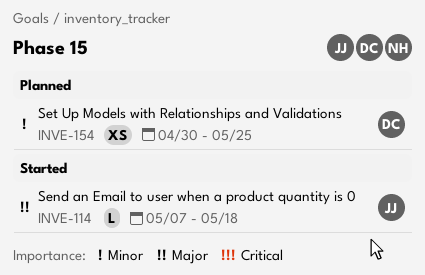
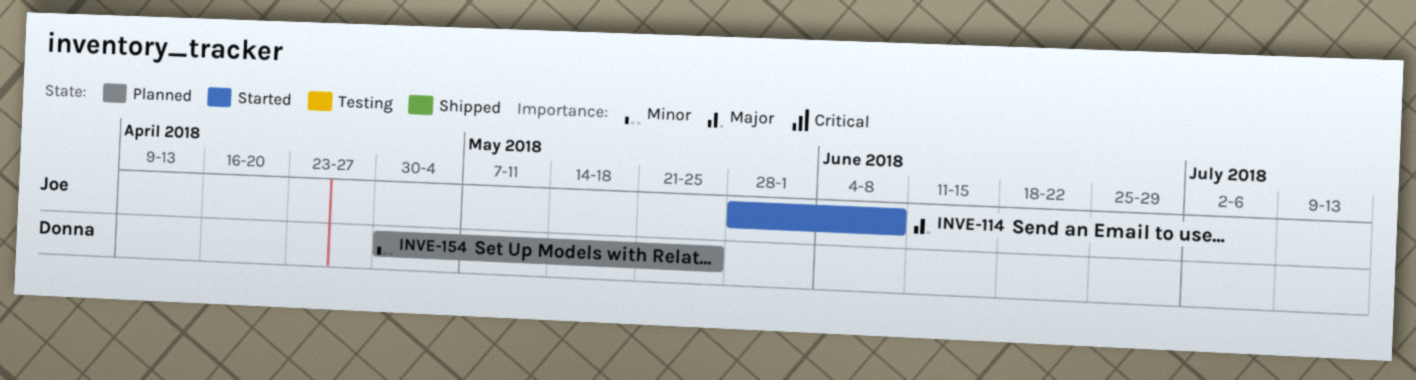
INVE-114, start: May 7 -> May 28
INVE-114, due: May 18 -> Jun 8

